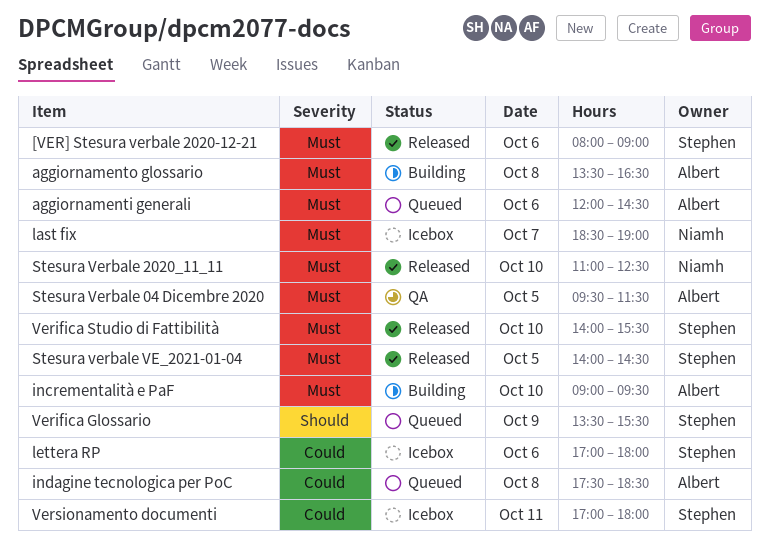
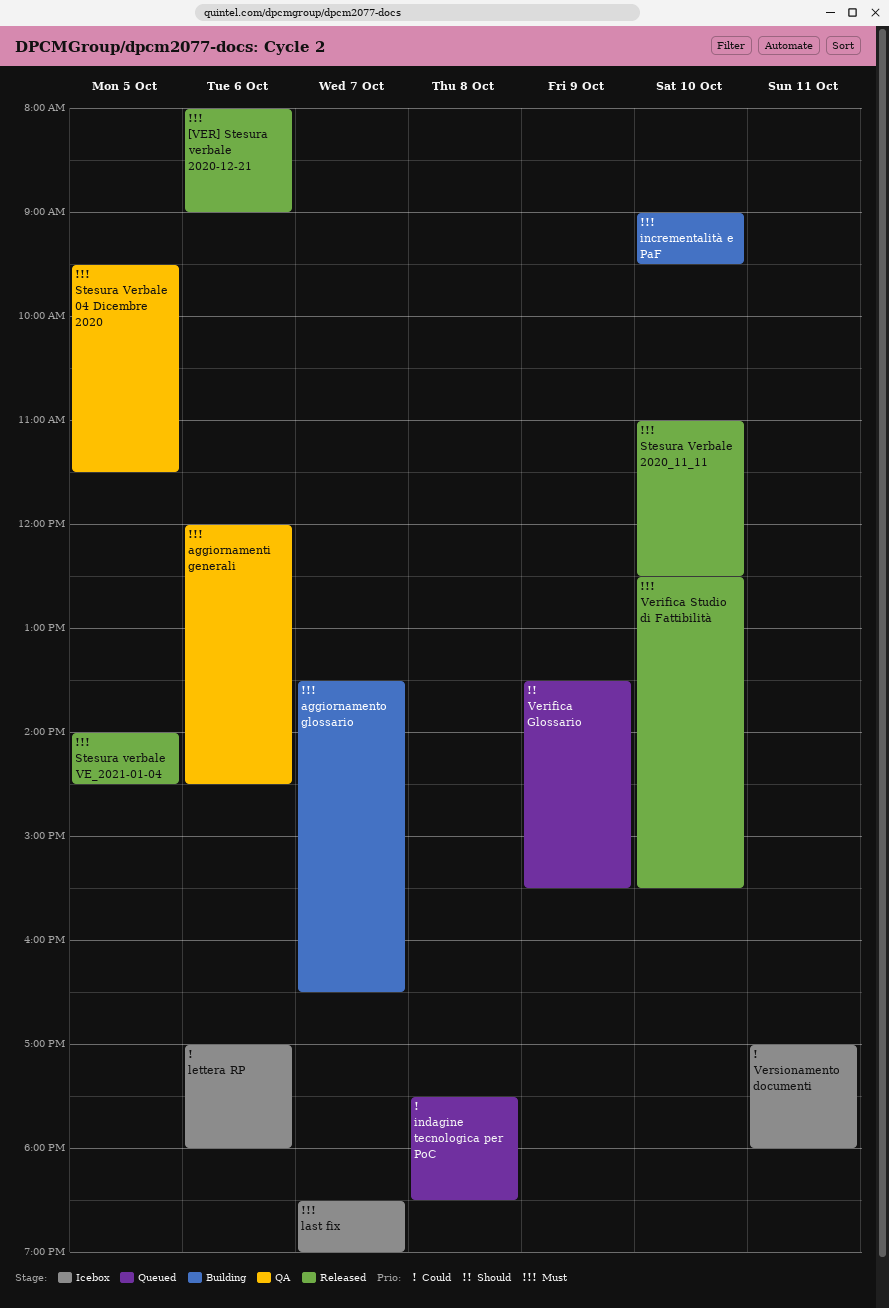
aggiornamenti generali, status: Queued -> QA
aggiornamento glossario, day: Oct 8 -> Oct 7
Verifica Studio di Fattibilità, begins: 14:00 -> 12:30

